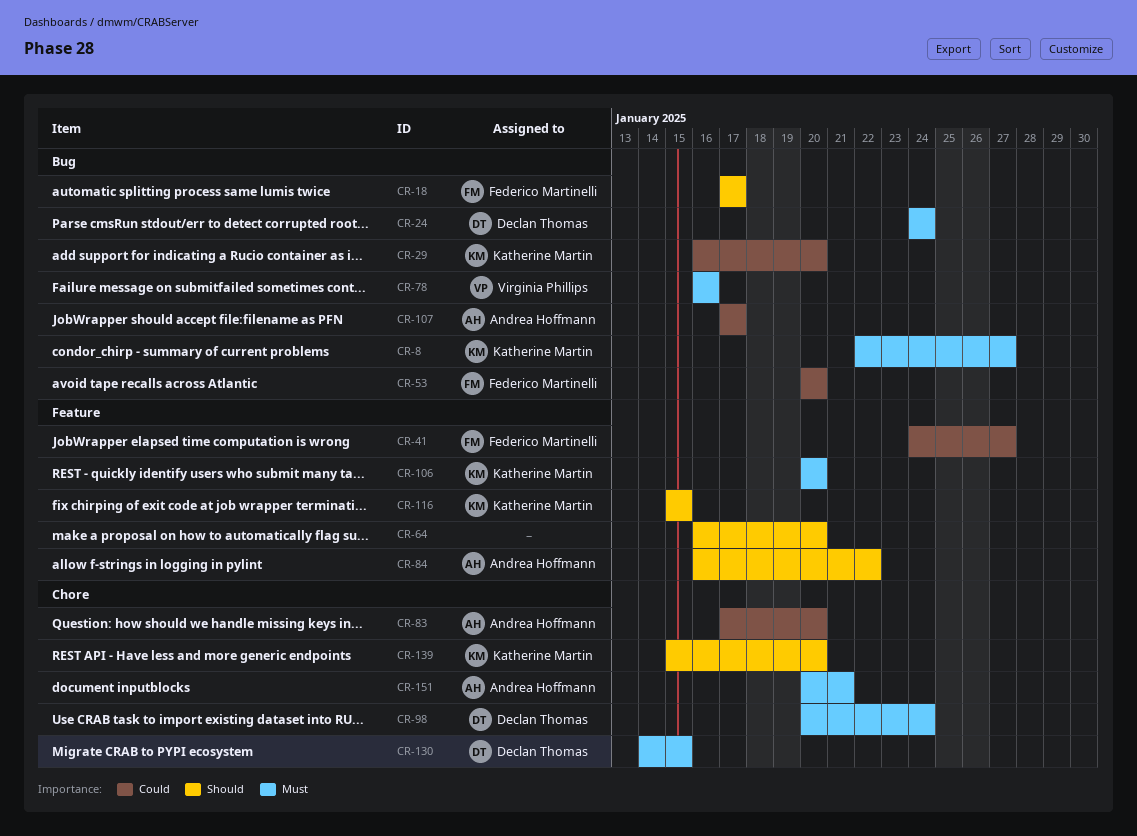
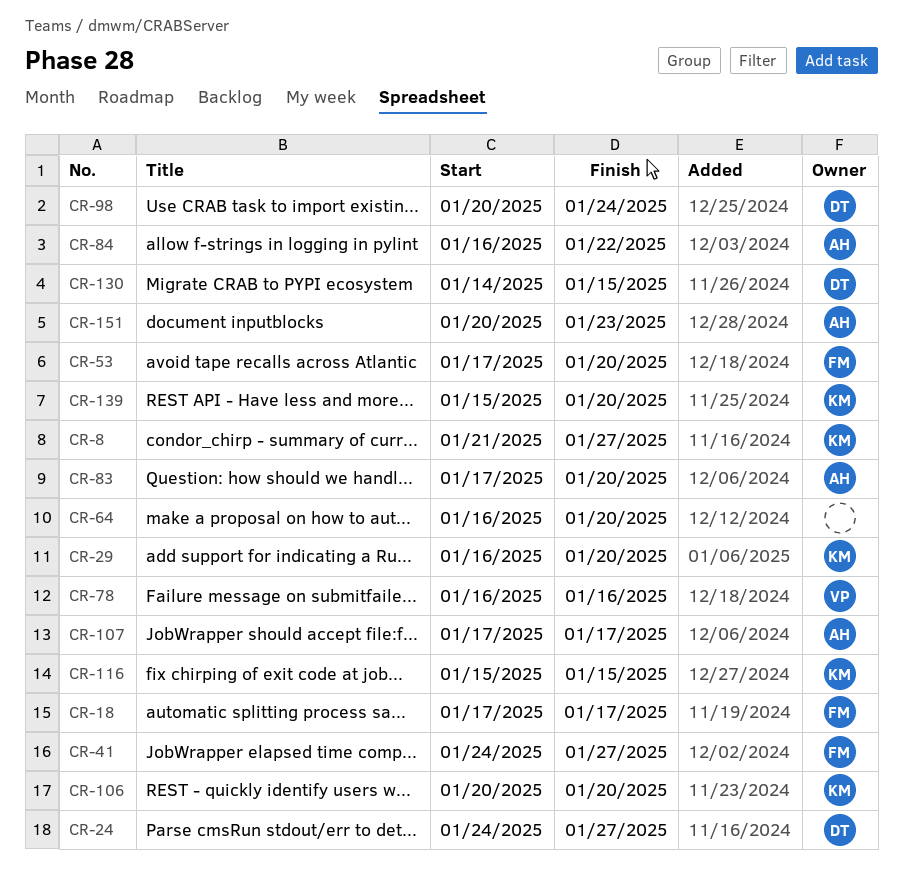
CR-8, start: Jan 22 -> Jan 21
CR-24, due: Jan 24 -> Jan 27
CR-53, start: Jan 20 -> Jan 17
CR-151, due: Jan 21 -> Jan 23

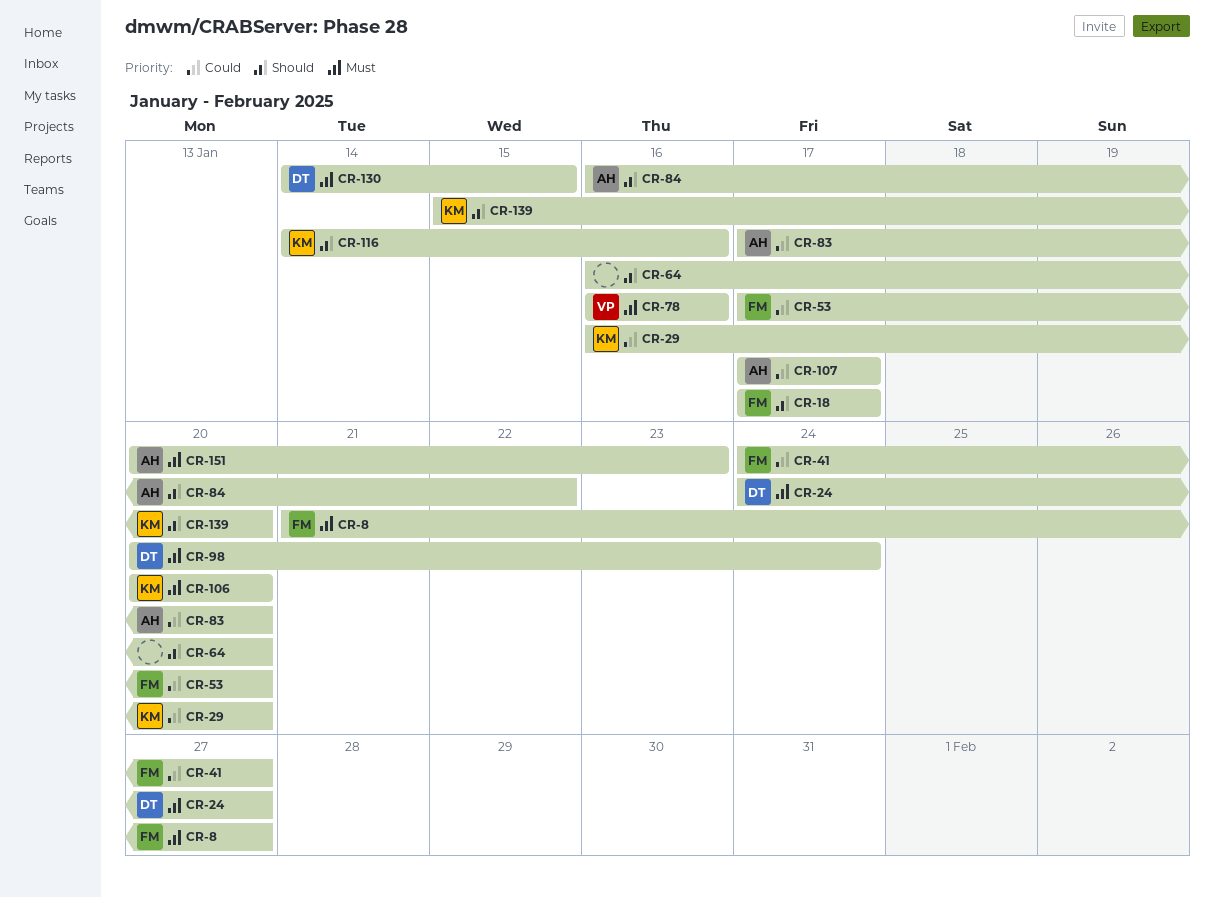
CR-8, owner: KM -> FM
CR-116, start: Jan 15 -> Jan 14
CR-116, due: Jan 15 -> Jan 16

